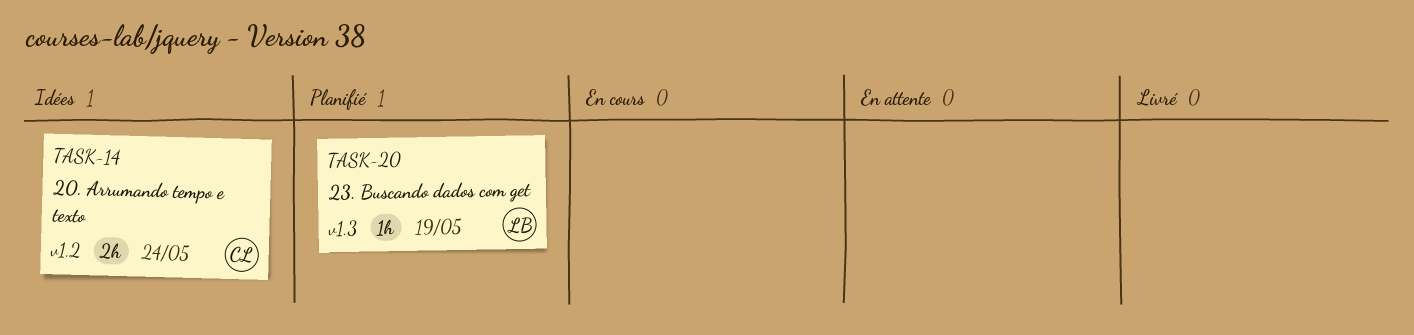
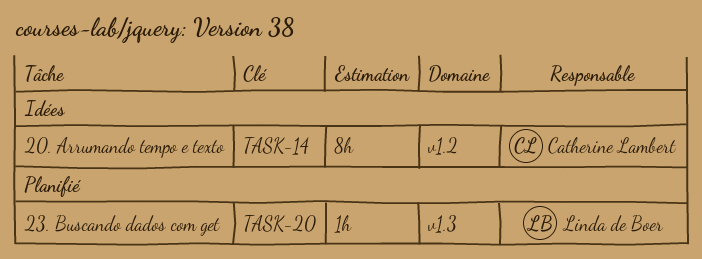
TASK-14, estimate: 2h -> 8h

